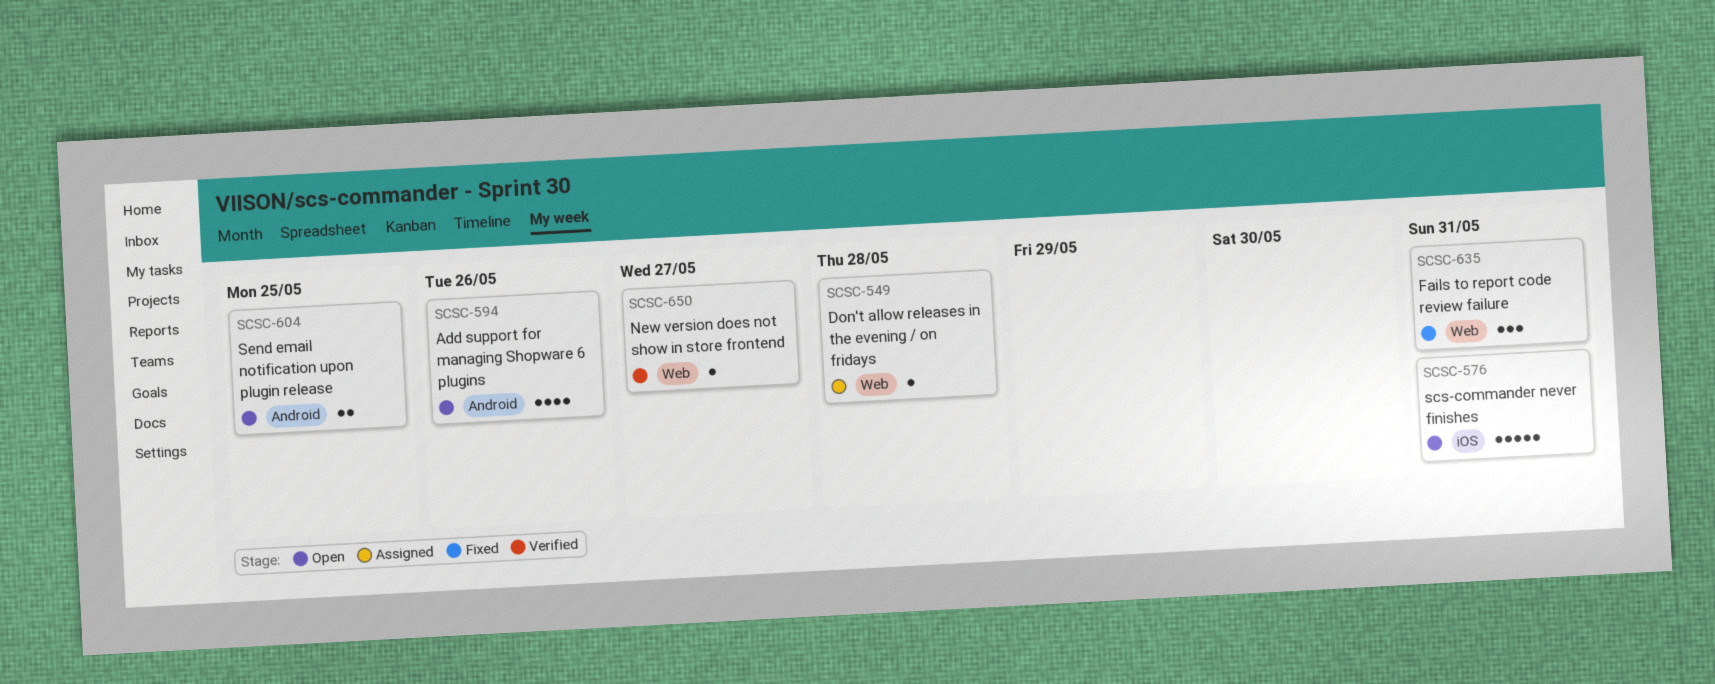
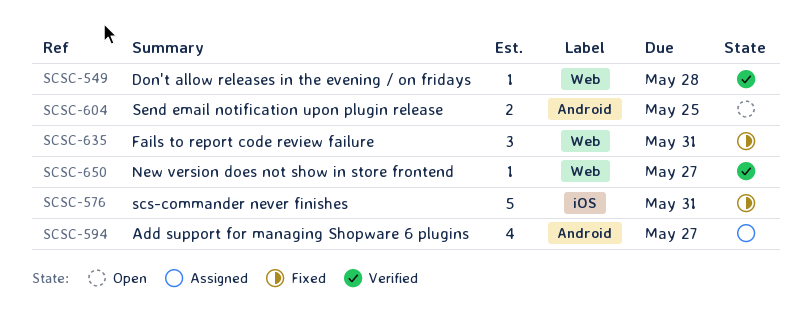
SCSC-549, status: Assigned -> Verified
SCSC-576, status: Open -> Fixed
SCSC-594, status: Open -> Assigned
SCSC-594, due: May 26 -> May 27

